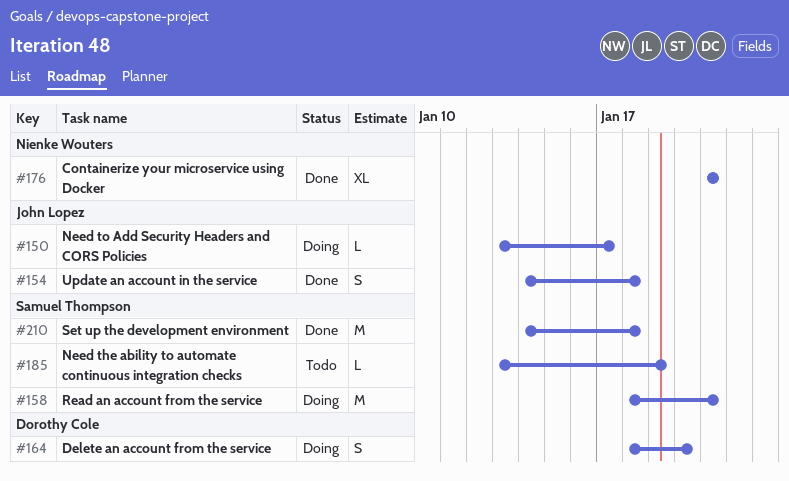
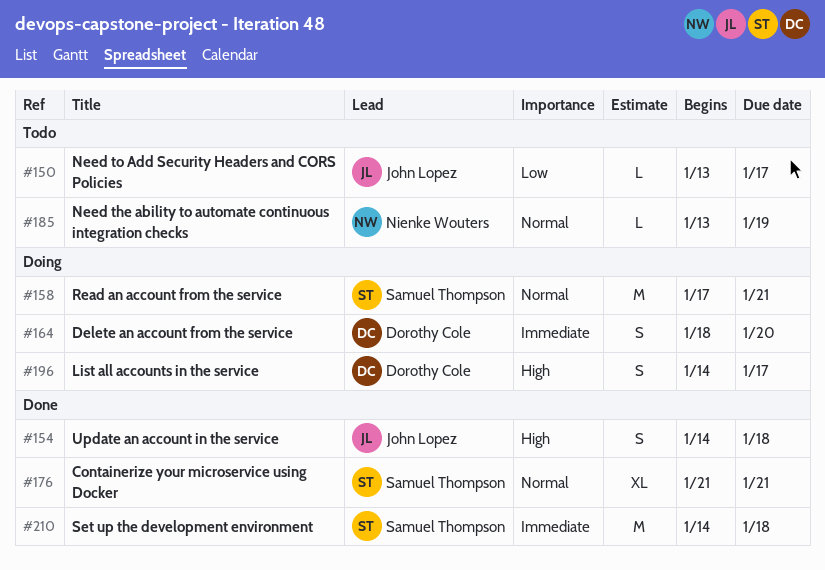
#150, status: Doing -> Todo
#158, start: Jan 18 -> Jan 17
#176, owner: Nienke Wouters -> Samuel Thompson
#185, owner: Samuel Thompson -> Nienke Wouters
#196: none -> present

